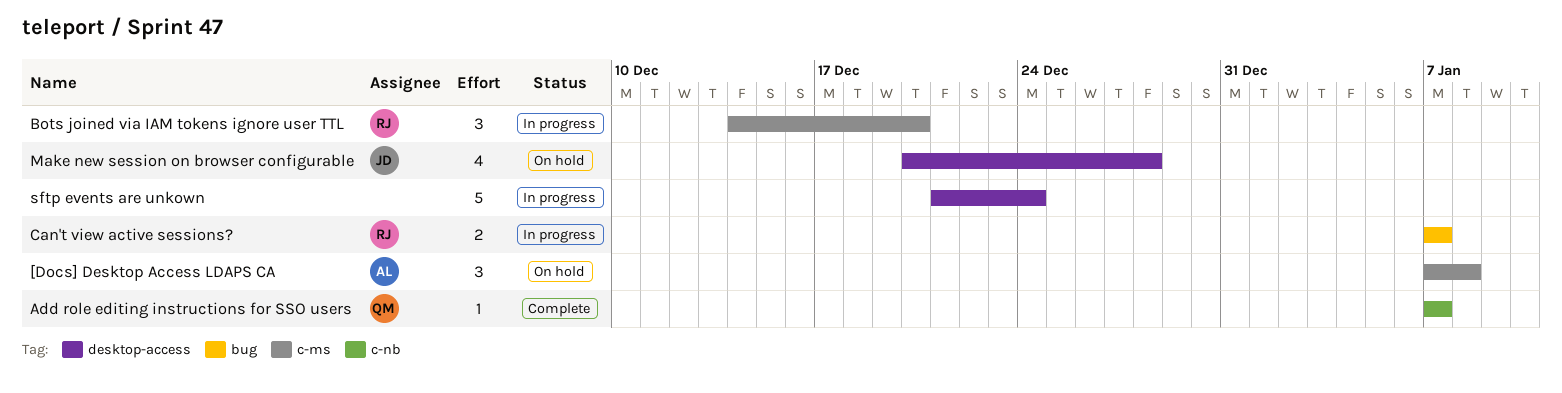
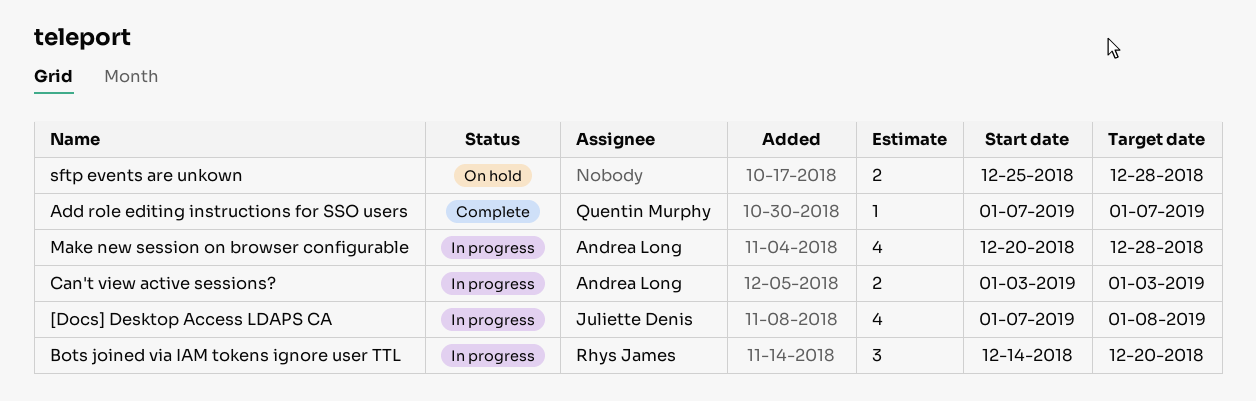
[Docs] Desktop Access LDAPS CA, status: On hold -> In progress
[Docs] Desktop Access LDAPS CA, owner: Andrea Long -> Juliette Denis
[Docs] Desktop Access LDAPS CA, estimate: 3 -> 4
Can't view active sessions?, owner: Rhys James -> Andrea Long
Can't view active sessions?, start: Jan 7 -> Jan 3
Can't view active sessions?, due: Jan 7 -> Jan 3
Make new session on browser configurable, status: On hold -> In progress
Make new session on browser configurable, owner: Juliette Denis -> Andrea Long
sftp events are unkown, status: In progress -> On hold
sftp events are unkown, estimate: 5 -> 2
sftp events are unkown, start: Dec 21 -> Dec 25
sftp events are unkown, due: Dec 24 -> Dec 28

